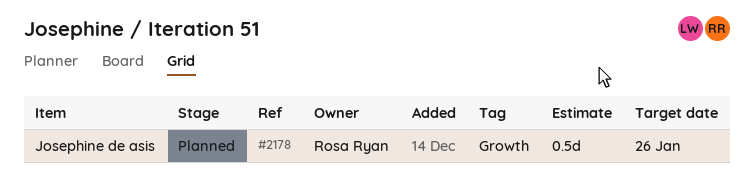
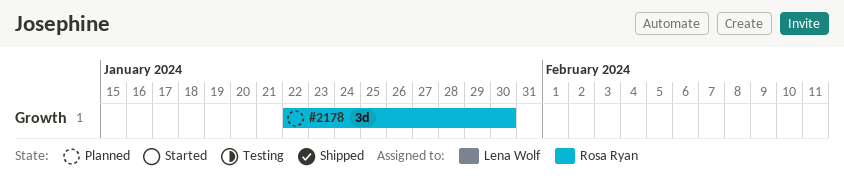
#2178, estimate: 0.5d -> 3d
#2178, due: Jan 26 -> Jan 30

